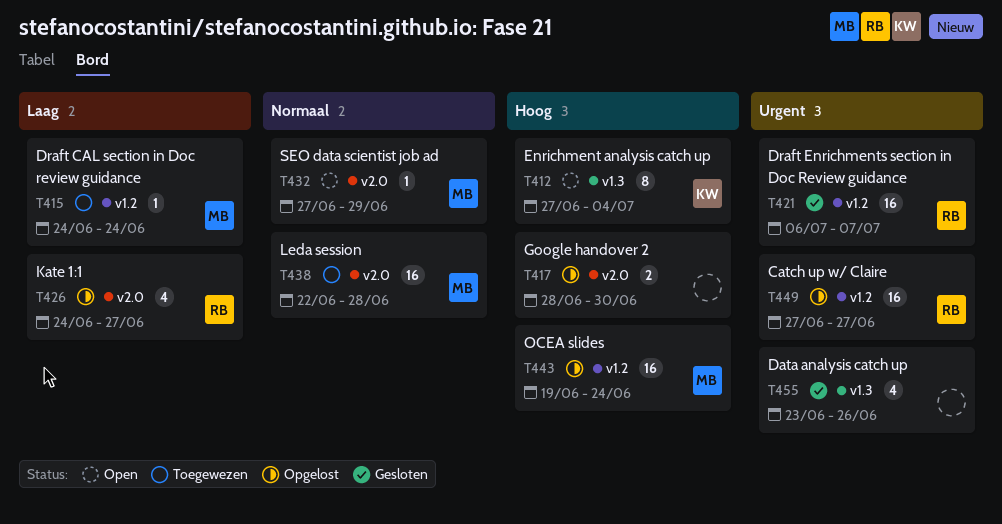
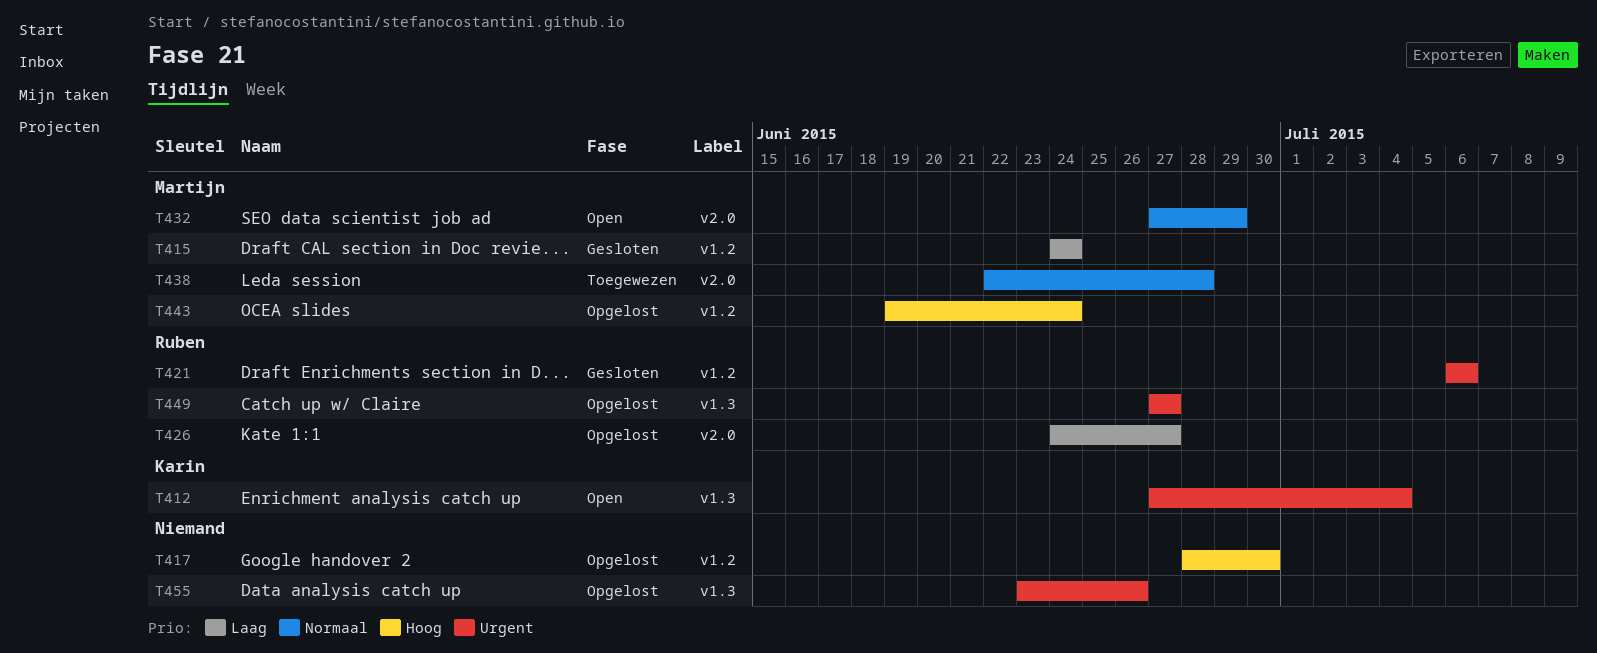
T412, priority: Hoog -> Urgent
T415, status: Toegewezen -> Gesloten
T417, label: v2.0 -> v1.2
T421, due: Jul 7 -> Jul 6
T449, label: v1.2 -> v1.3
T455, status: Gesloten -> Opgelost

